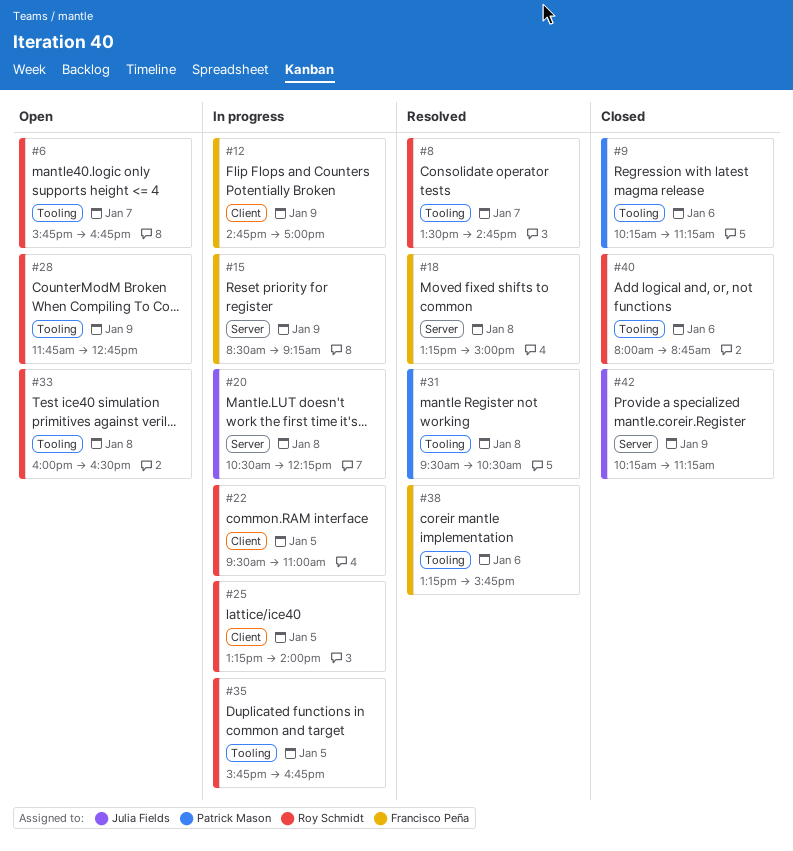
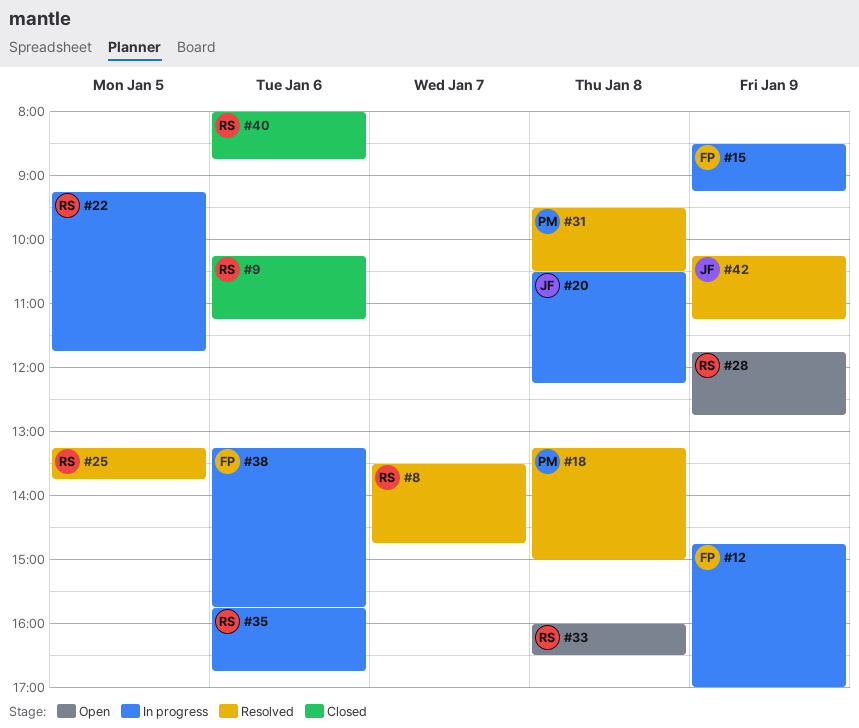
#6: present -> none
#9, owner: Patrick Mason -> Roy Schmidt
#18, owner: Francisco Peña -> Patrick Mason
#22, begins: 09:30 -> 09:15
#22, ends: 11:00 -> 11:45
#25, status: In progress -> Resolved
#25, ends: 14:00 -> 13:45
#35, day: Jan 5 -> Jan 6
#38, status: Resolved -> In progress
#42, status: Closed -> Resolved

